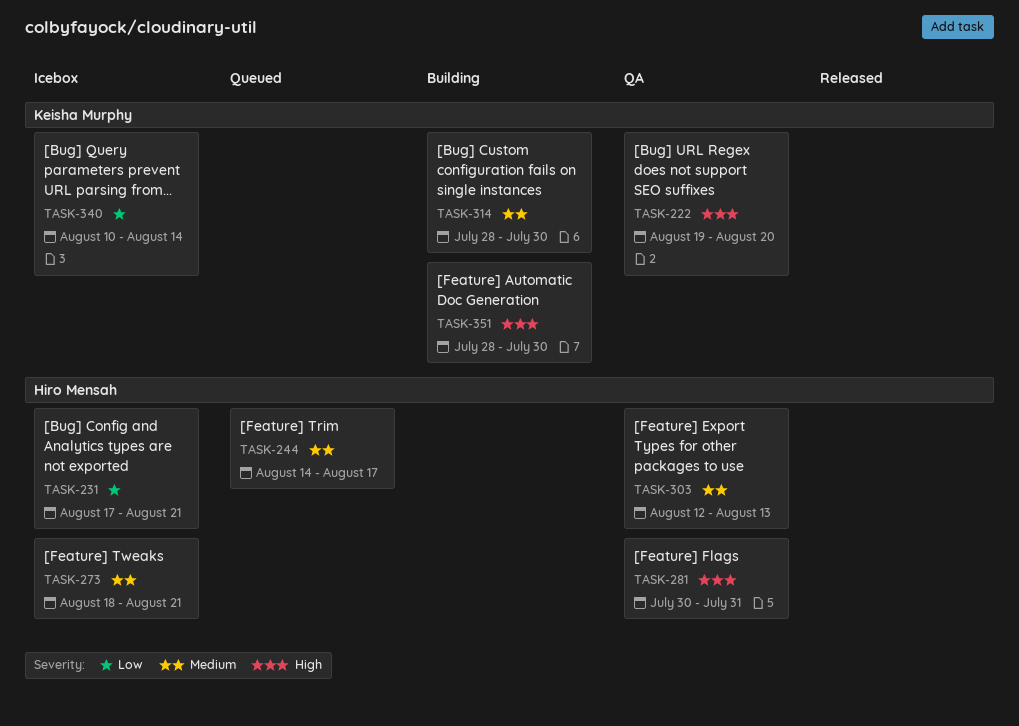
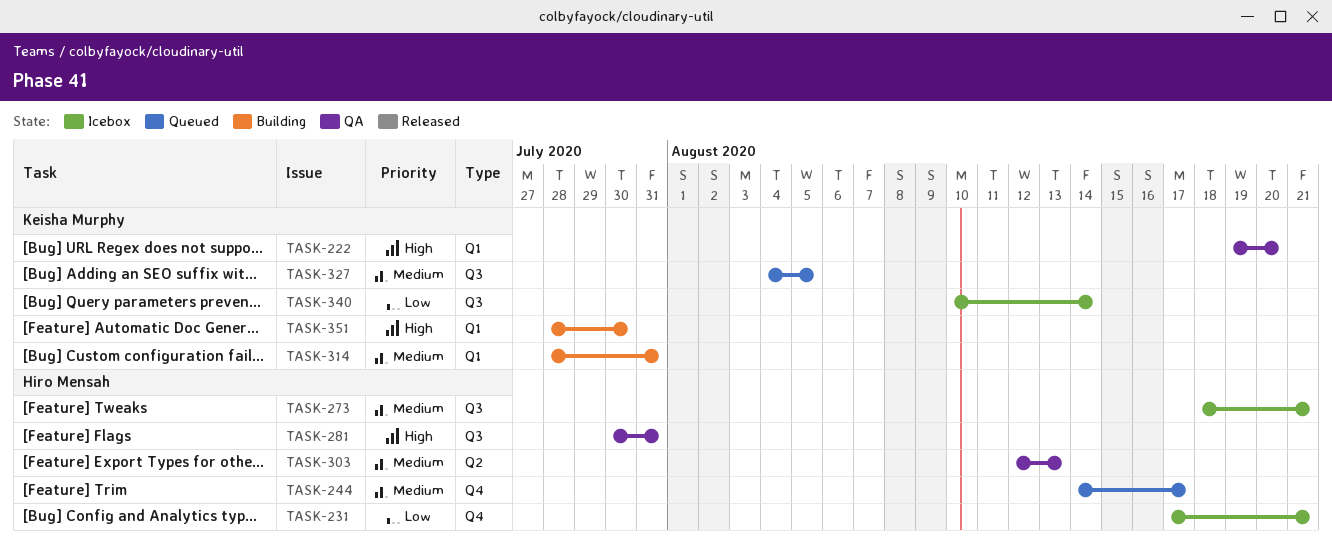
TASK-314, due: Jul 30 -> Jul 31
TASK-327: none -> present

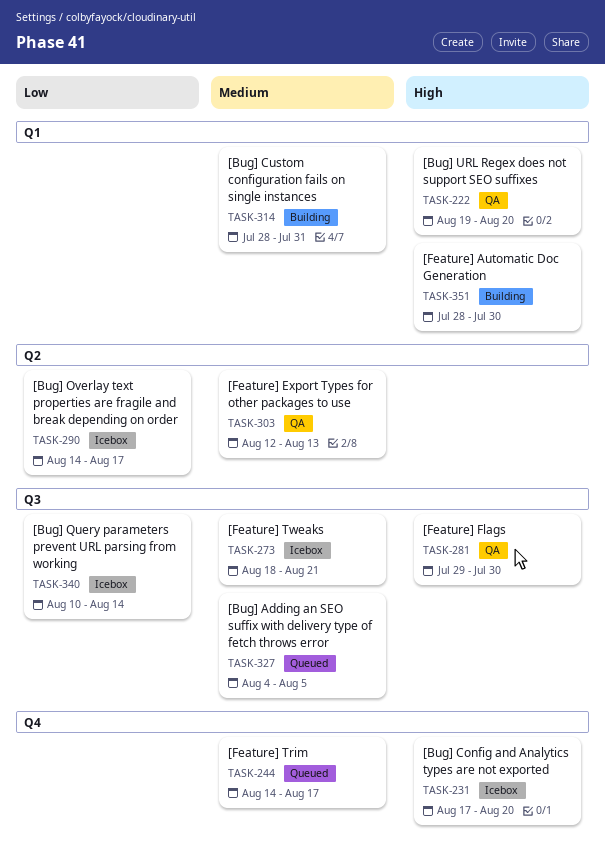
TASK-231, priority: Low -> High
TASK-231, due: Aug 21 -> Aug 20
TASK-281, start: Jul 30 -> Jul 29
TASK-281, due: Jul 31 -> Jul 30
TASK-290: none -> present

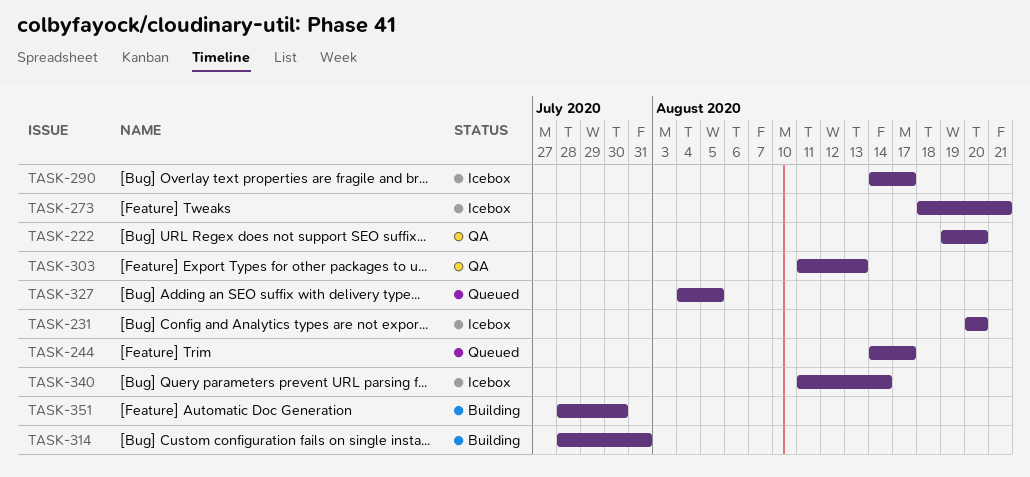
TASK-231, start: Aug 17 -> Aug 20
TASK-281: present -> none
TASK-303, start: Aug 12 -> Aug 11
TASK-340, start: Aug 10 -> Aug 11

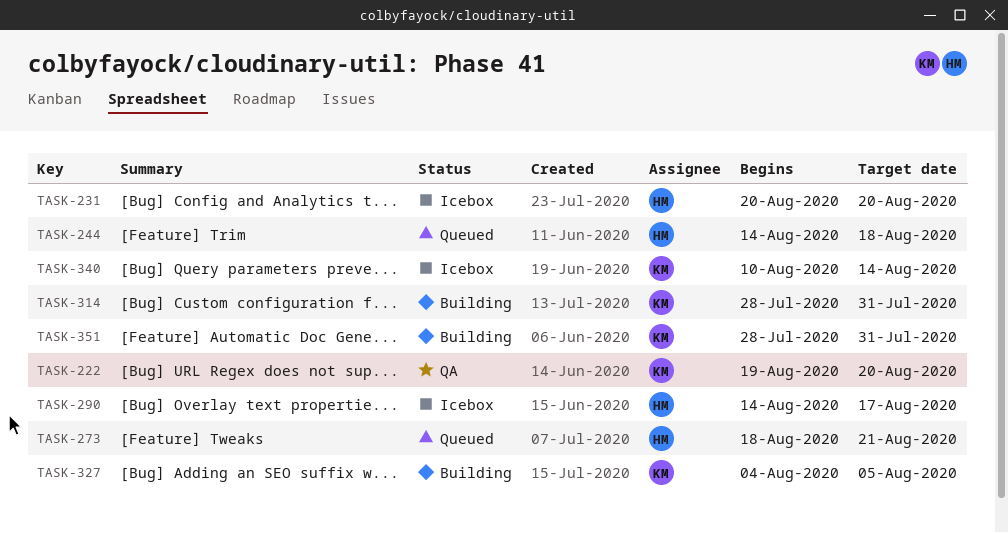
TASK-244, due: Aug 17 -> Aug 18
TASK-273, status: Icebox -> Queued
TASK-303: present -> none
TASK-327, status: Queued -> Building
TASK-340, start: Aug 11 -> Aug 10
TASK-351, due: Jul 30 -> Jul 31

